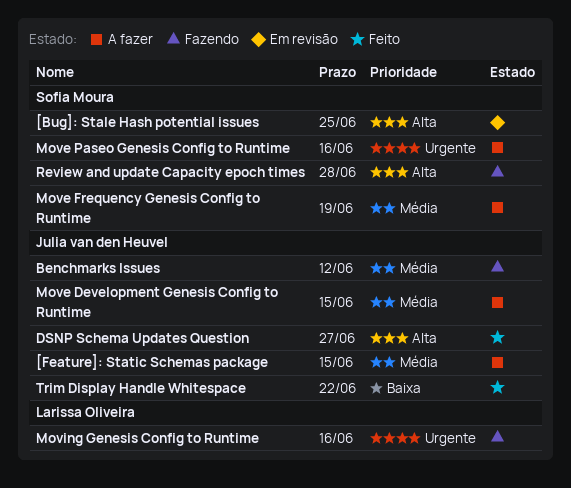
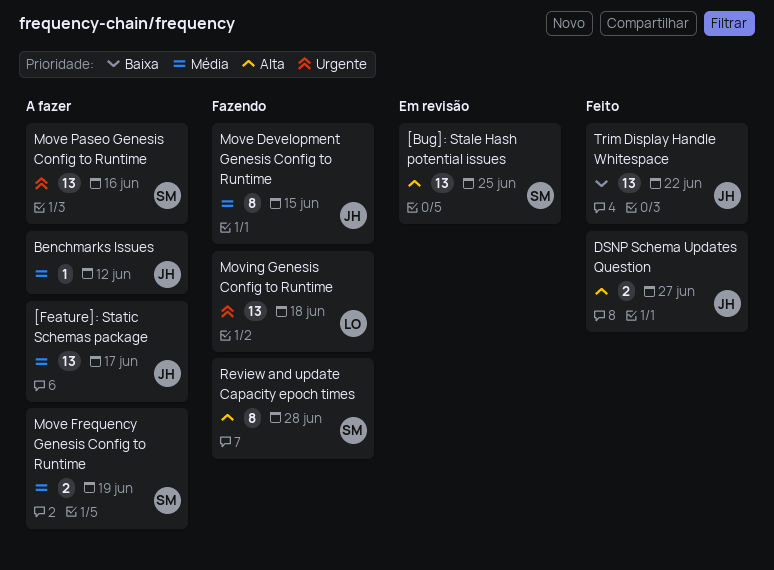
[Feature]: Static Schemas package, due: Jun 15 -> Jun 17
Benchmarks Issues, status: Fazendo -> A fazer
Move Development Genesis Config to Runtime, status: A fazer -> Fazendo
Moving Genesis Config to Runtime, due: Jun 16 -> Jun 18

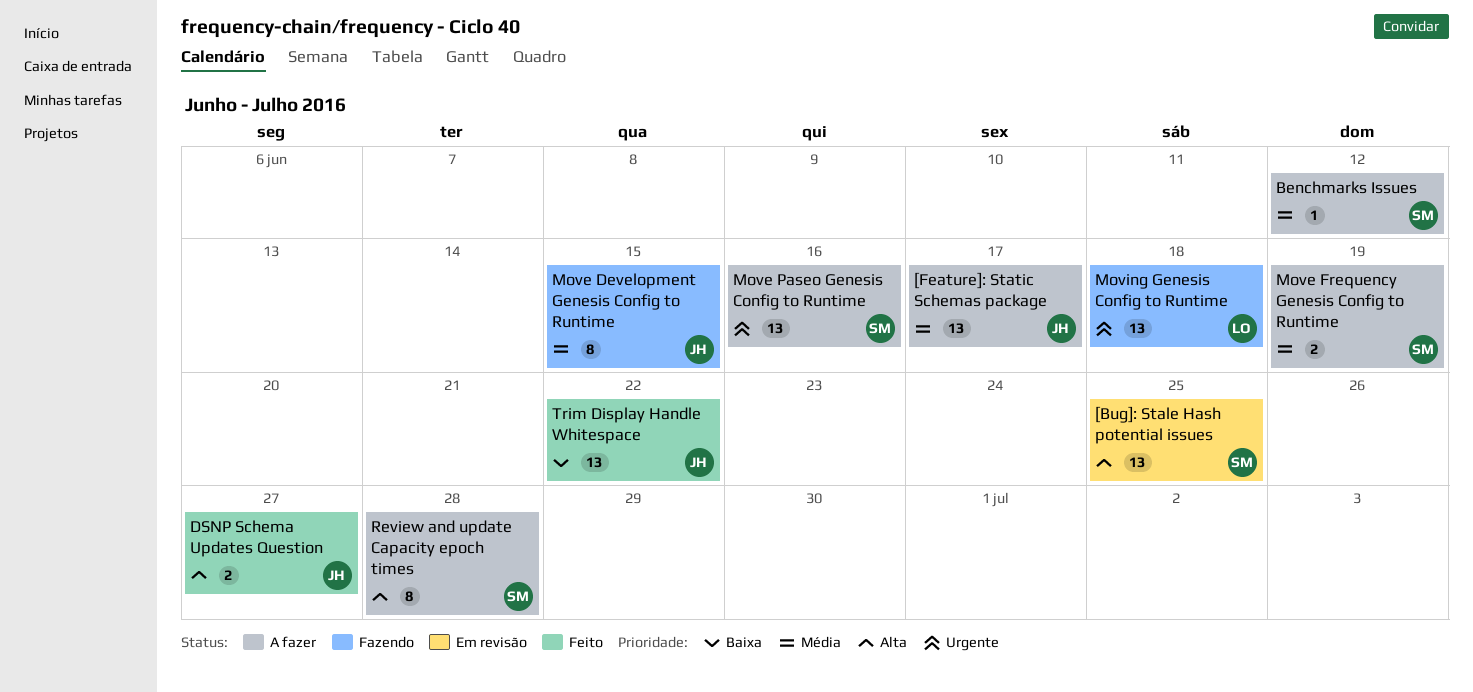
Benchmarks Issues, owner: JH -> SM
Review and update Capacity epoch times, status: Fazendo -> A fazer

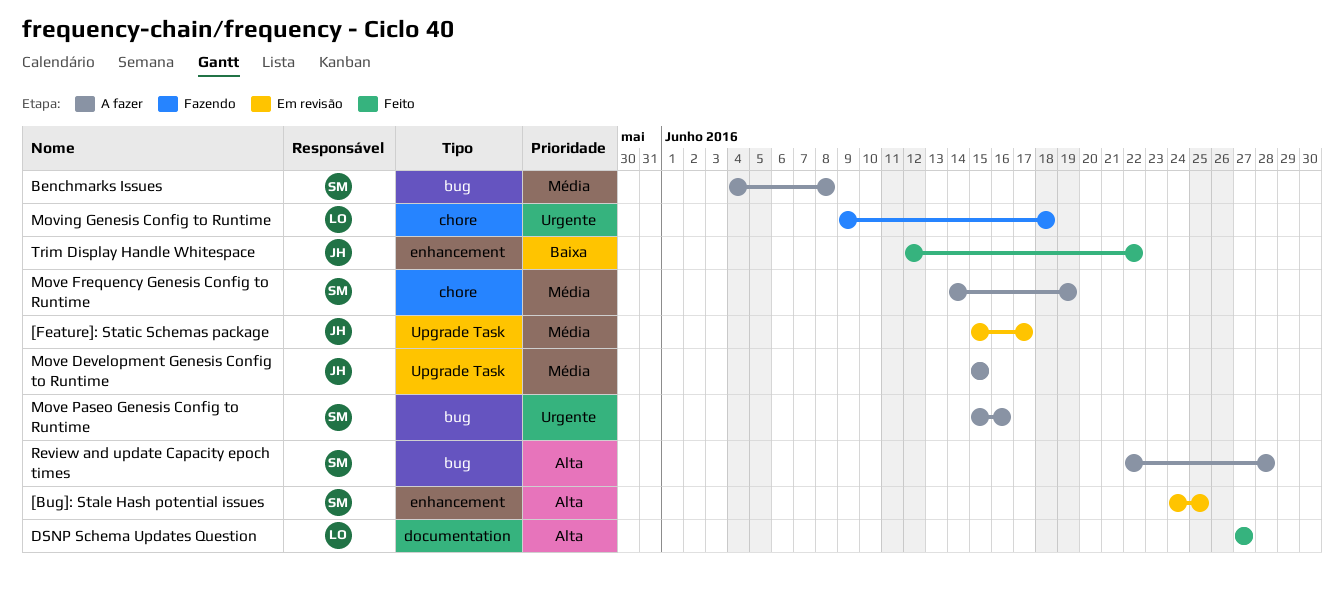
[Feature]: Static Schemas package, status: A fazer -> Em revisão
Benchmarks Issues, due: Jun 12 -> Jun 8
DSNP Schema Updates Question, owner: JH -> LO
Move Development Genesis Config to Runtime, status: Fazendo -> A fazer

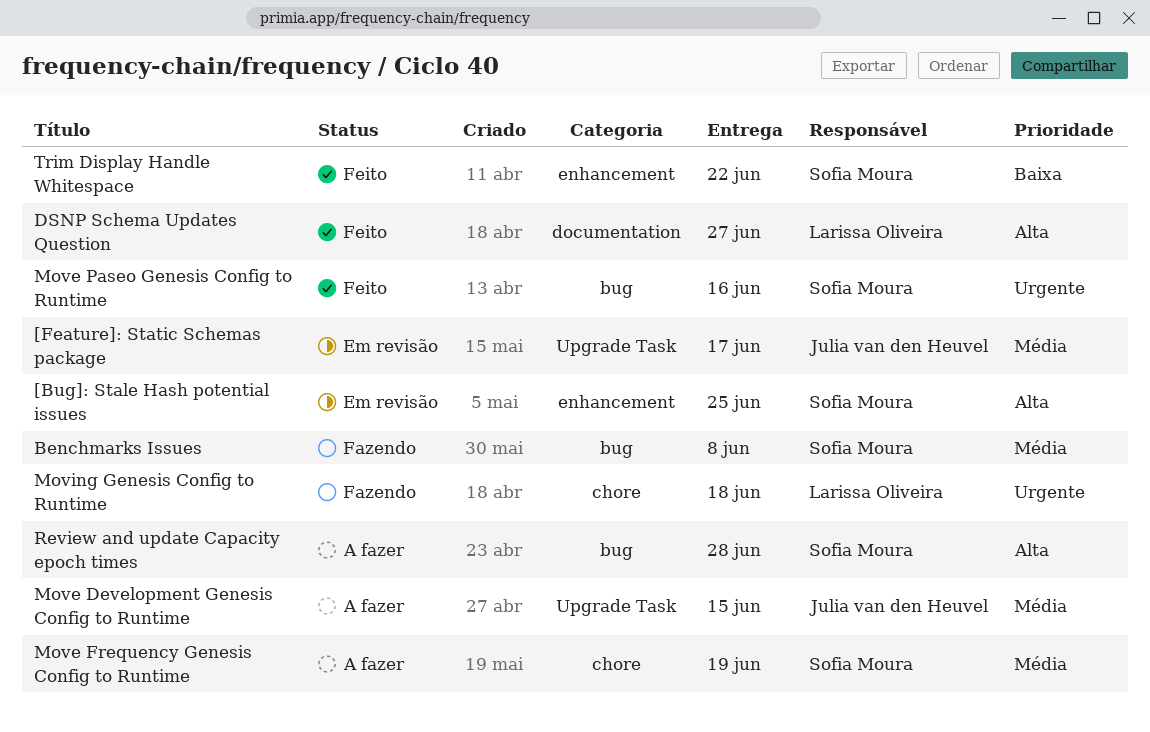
Benchmarks Issues, status: A fazer -> Fazendo
Move Paseo Genesis Config to Runtime, status: A fazer -> Feito
Trim Display Handle Whitespace, owner: Julia van den Heuvel -> Sofia Moura

